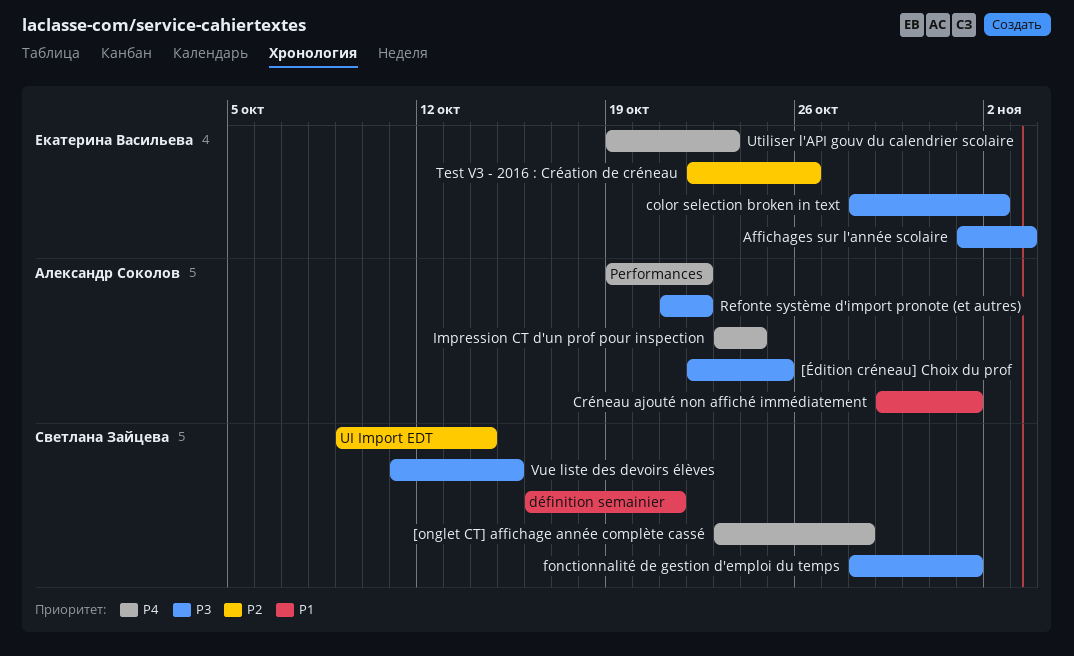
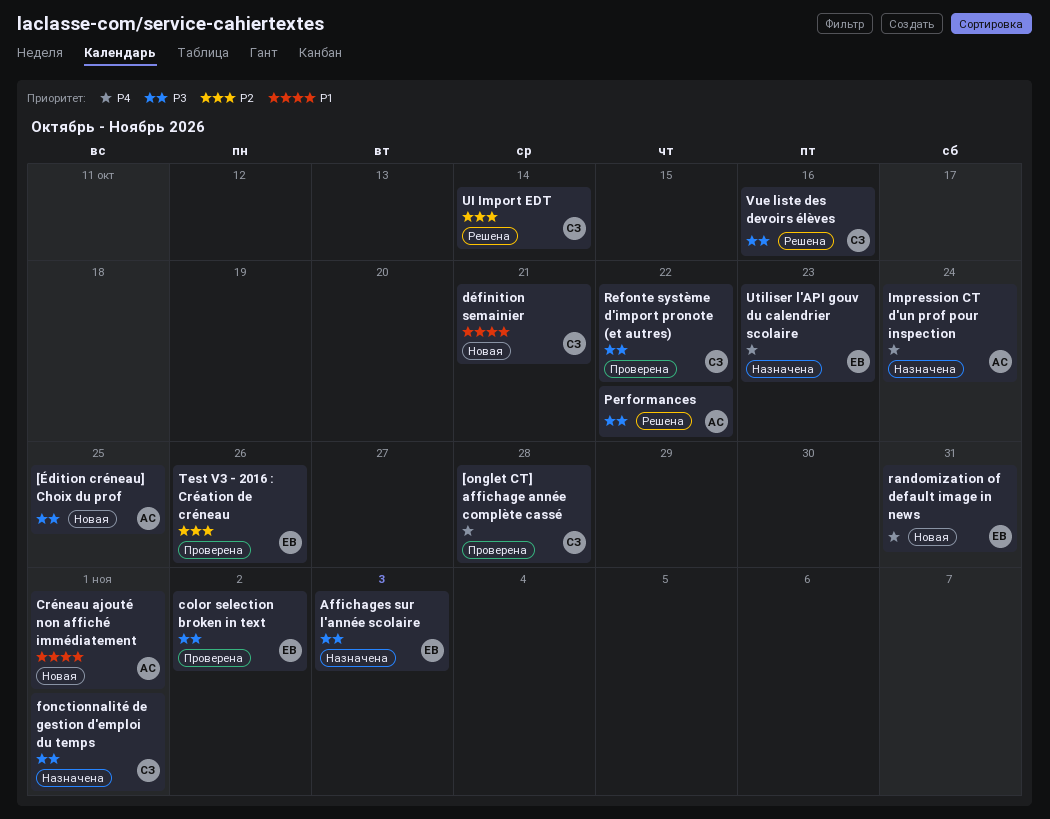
Performances, priority: P4 -> P3
randomization of default image in news: none -> present
Refonte système d'import pronote (et autres), owner: Александр Соколов -> Светлана Зайцева
Vue liste des devoirs élèves, due: Oct 15 -> Oct 16

